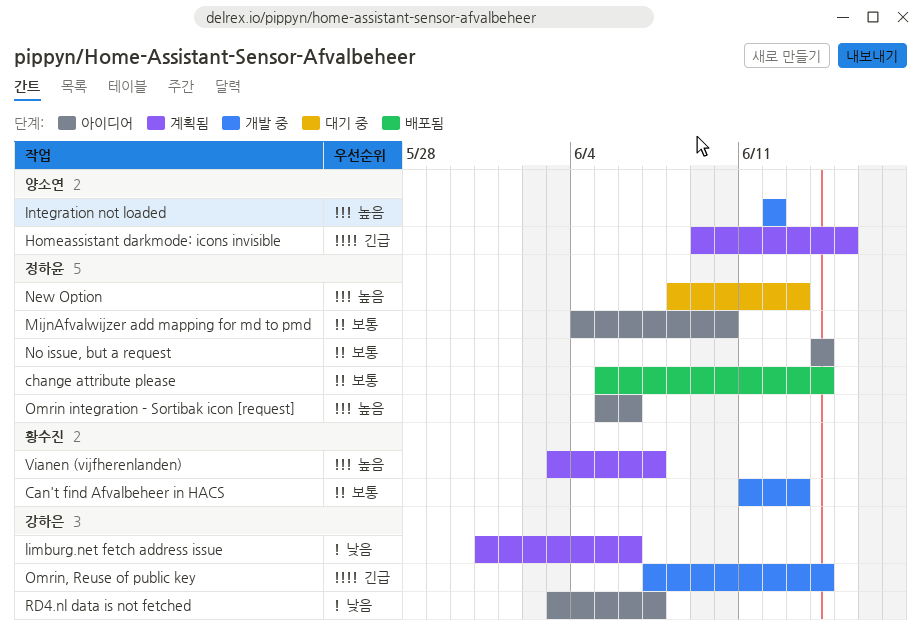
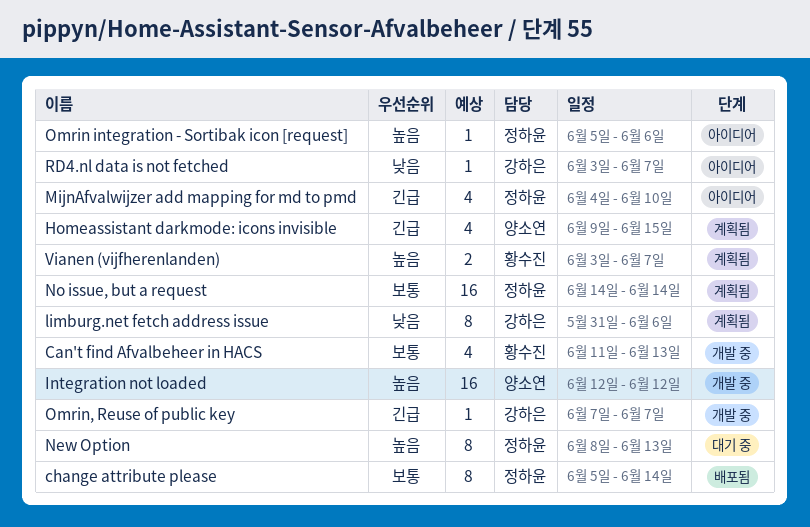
MijnAfvalwijzer add mapping for md to pmd, priority: 보통 -> 긴급
No issue, but a request, status: 아이디어 -> 계획됨
Omrin, Reuse of public key, due: Jun 14 -> Jun 7

